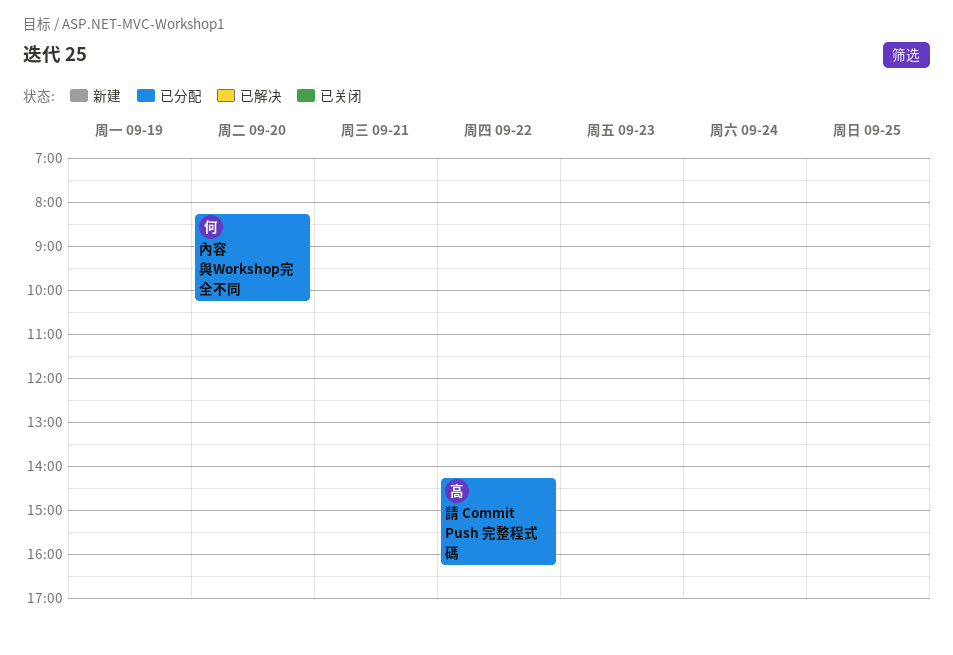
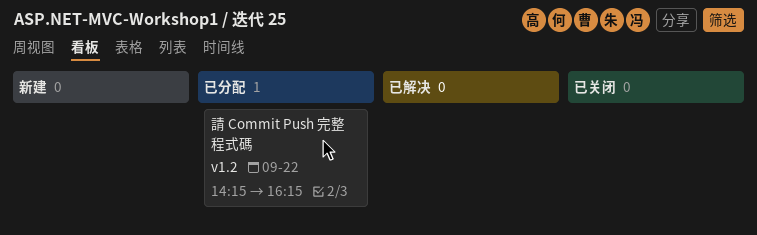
內容與Workshop完全不同: present -> none

